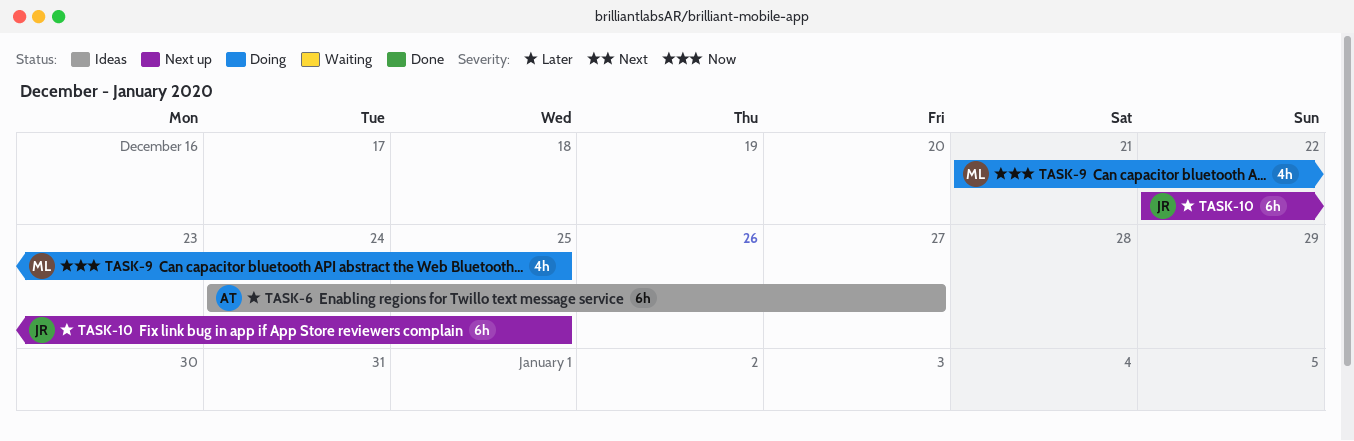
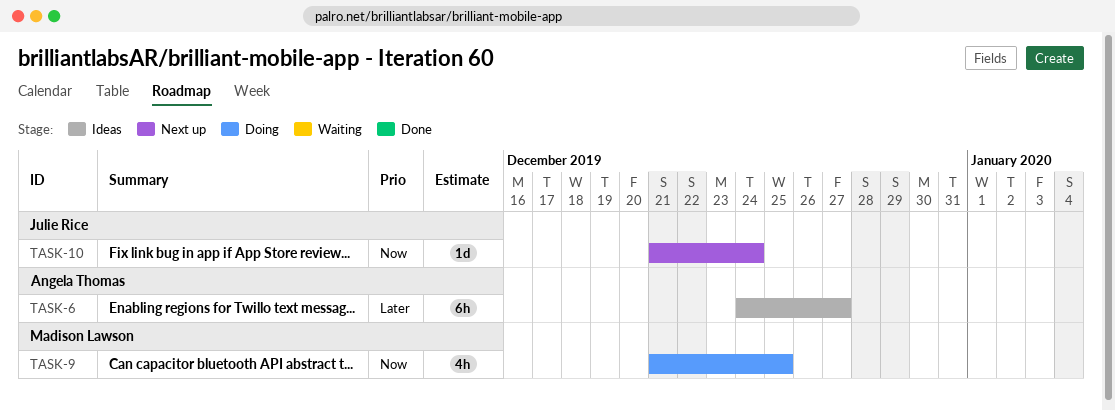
TASK-10, priority: Later -> Now
TASK-10, estimate: 6h -> 1d
TASK-10, start: Dec 22 -> Dec 21
TASK-10, due: Dec 25 -> Dec 24

